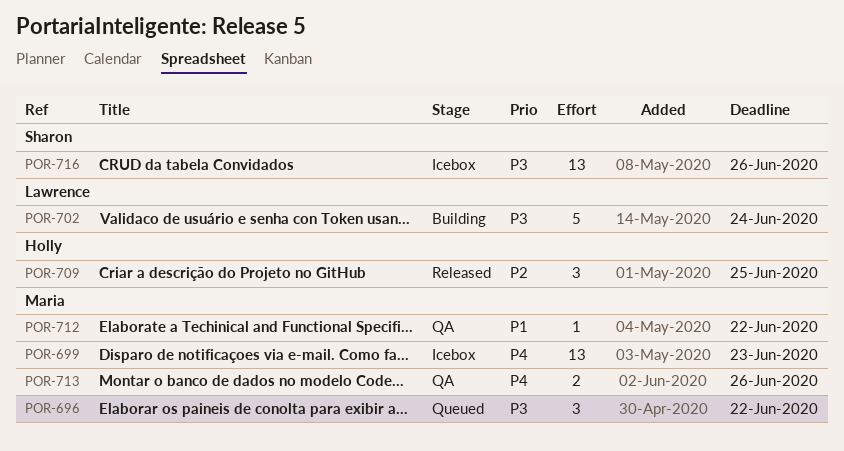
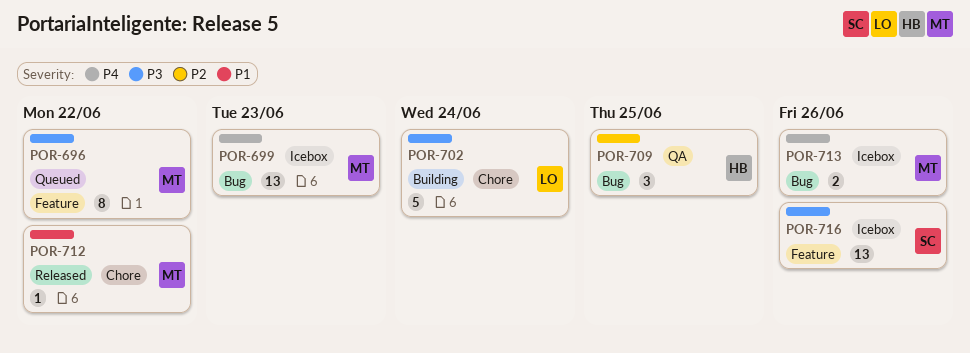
POR-696, estimate: 3 -> 8
POR-709, status: Released -> QA
POR-712, status: QA -> Released
POR-713, status: QA -> Icebox

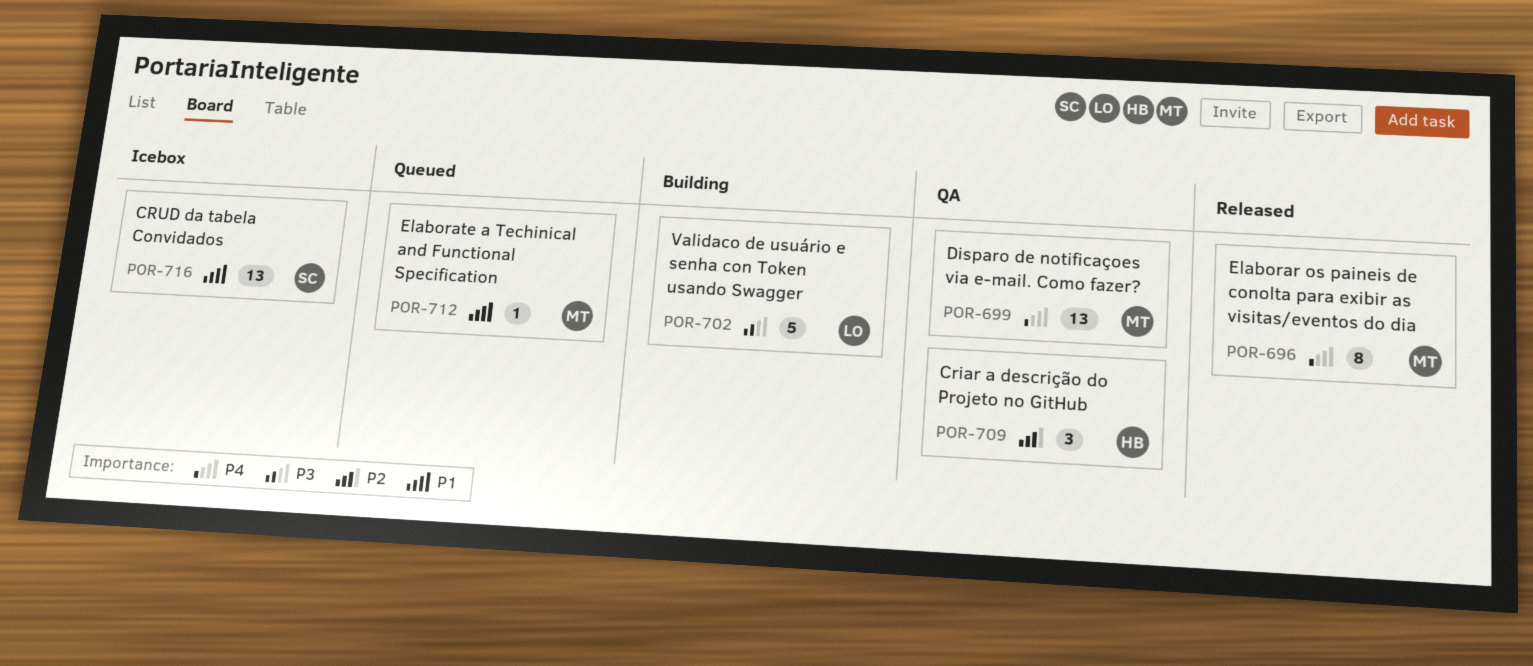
POR-696, status: Queued -> Released
POR-696, priority: P3 -> P4
POR-699, status: Icebox -> QA
POR-712, status: Released -> Queued
POR-713: present -> none
POR-716, priority: P3 -> P1

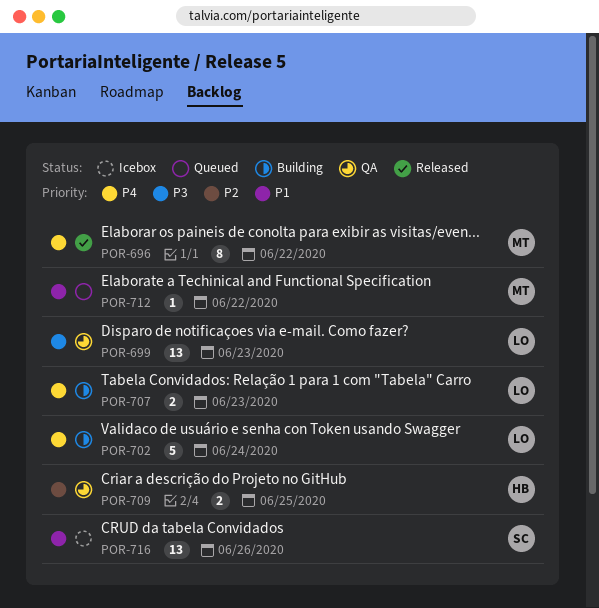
POR-699, owner: MT -> LO
POR-699, priority: P4 -> P3
POR-702, priority: P3 -> P4
POR-707: none -> present
POR-709, estimate: 3 -> 2

